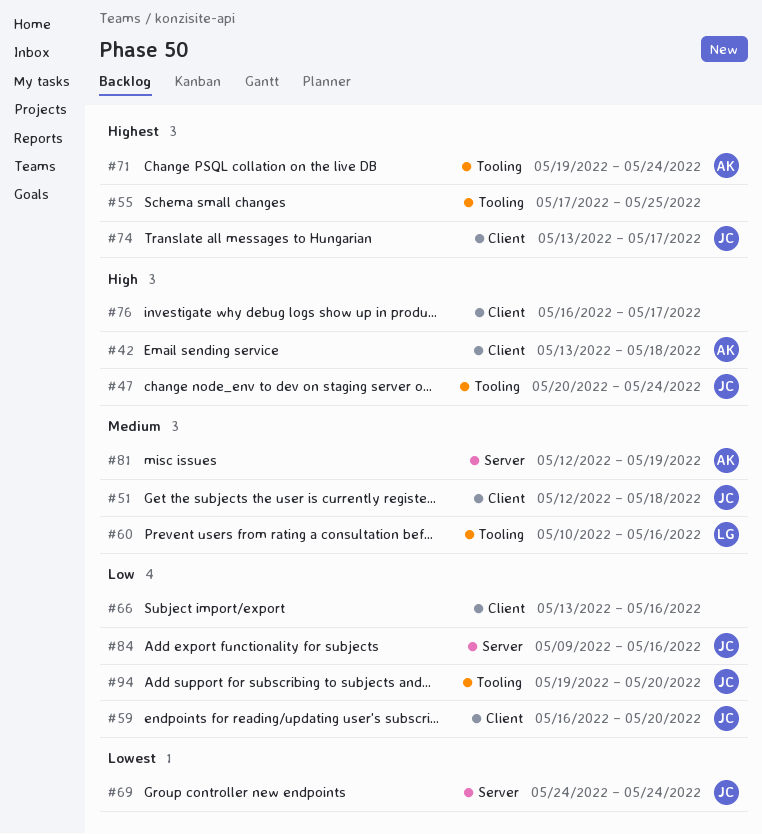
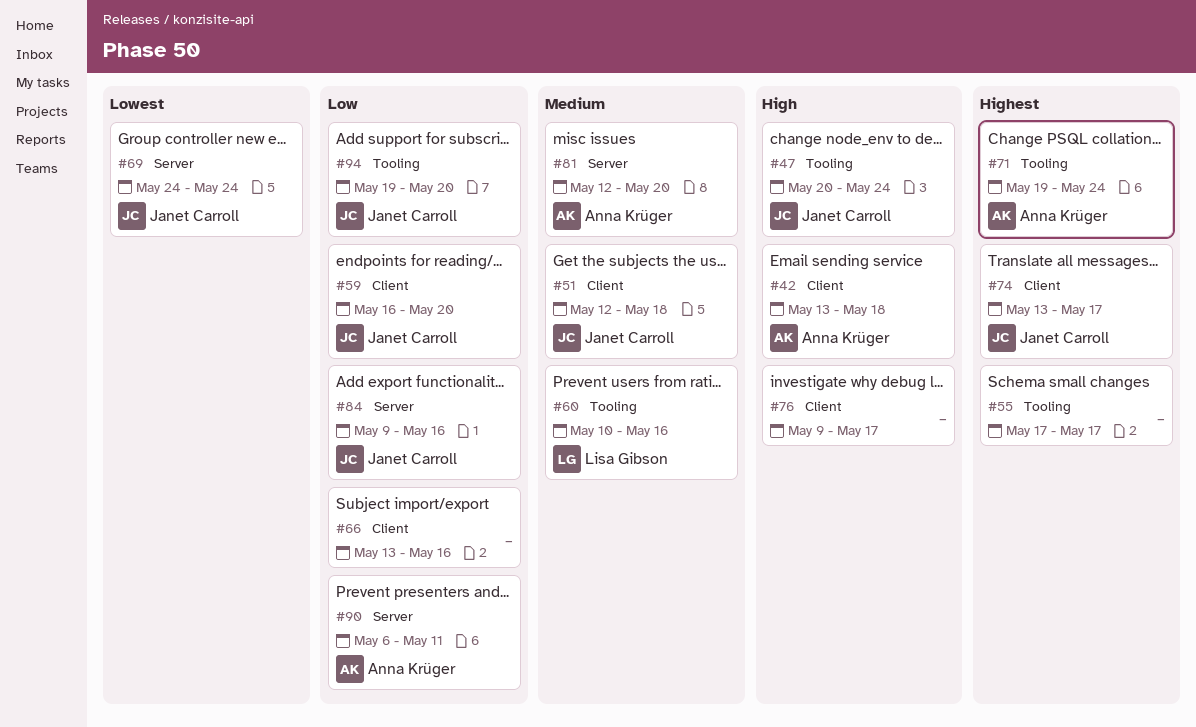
#55, due: May 25 -> May 17
#76, start: May 16 -> May 9
#81, due: May 19 -> May 20
#90: none -> present

